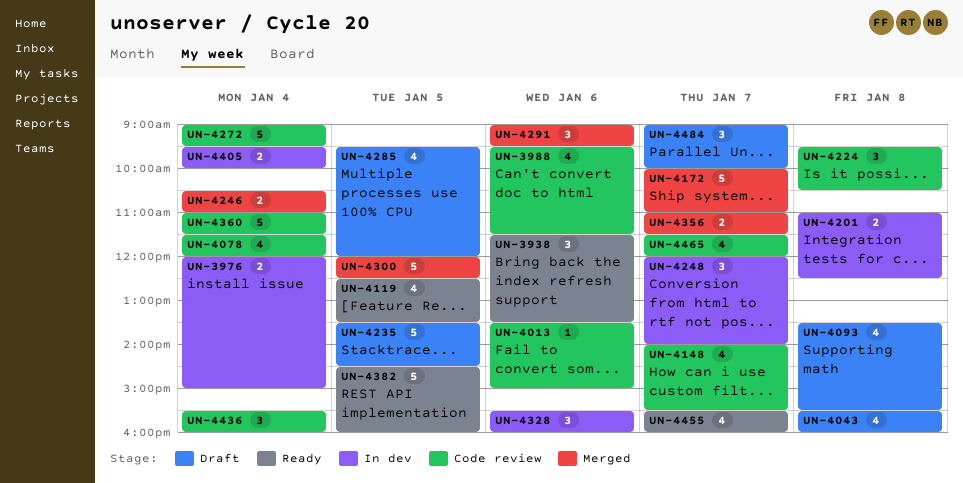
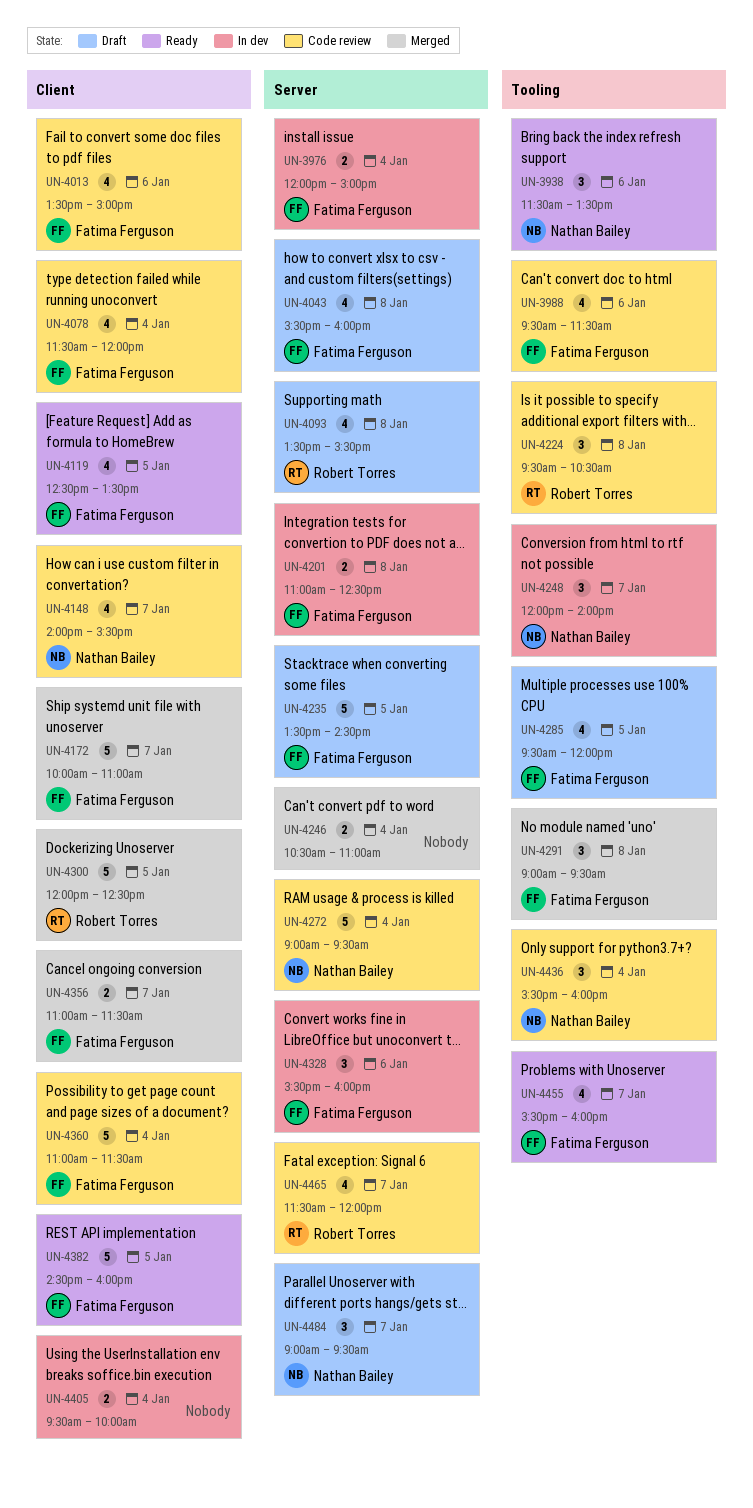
UN-4013, estimate: 1 -> 4
UN-4291, day: Jan 6 -> Jan 8
UN-4484, ends: 10:00 -> 09:30

